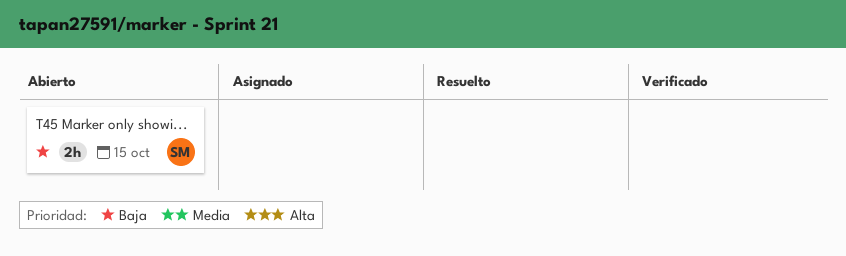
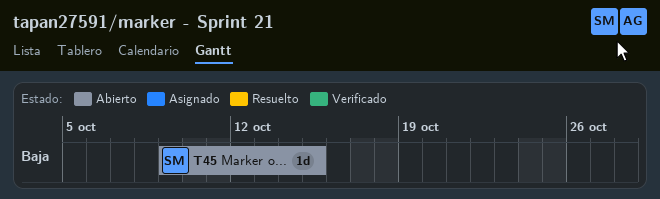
T45, estimate: 2h -> 1d

